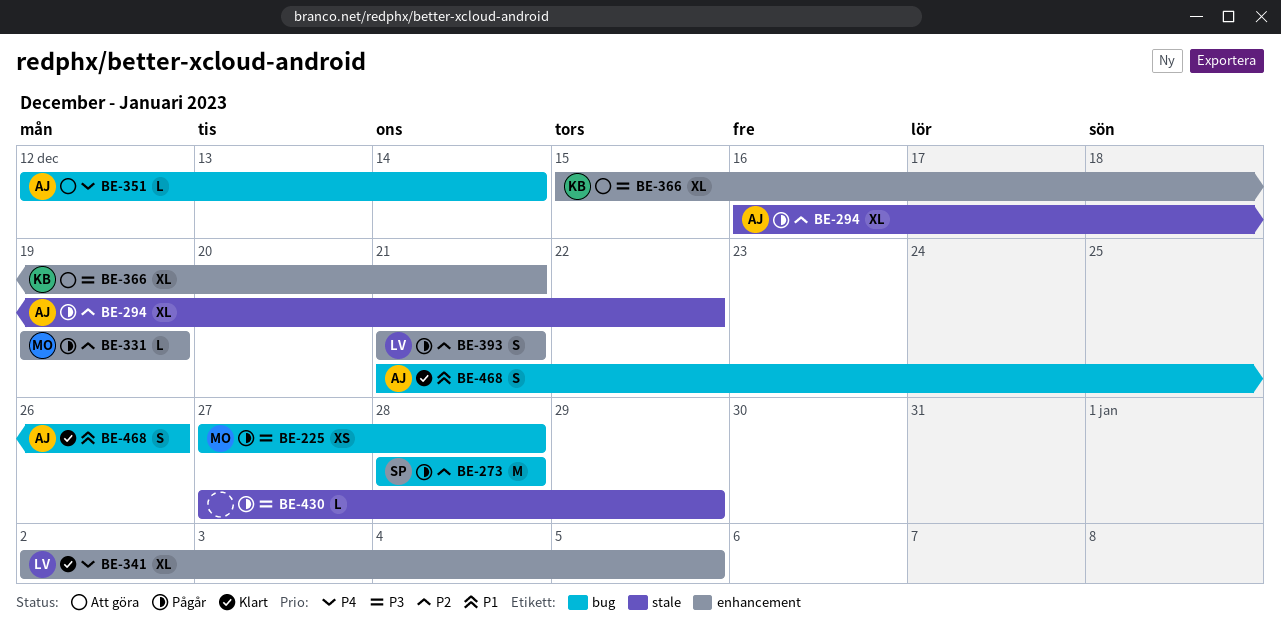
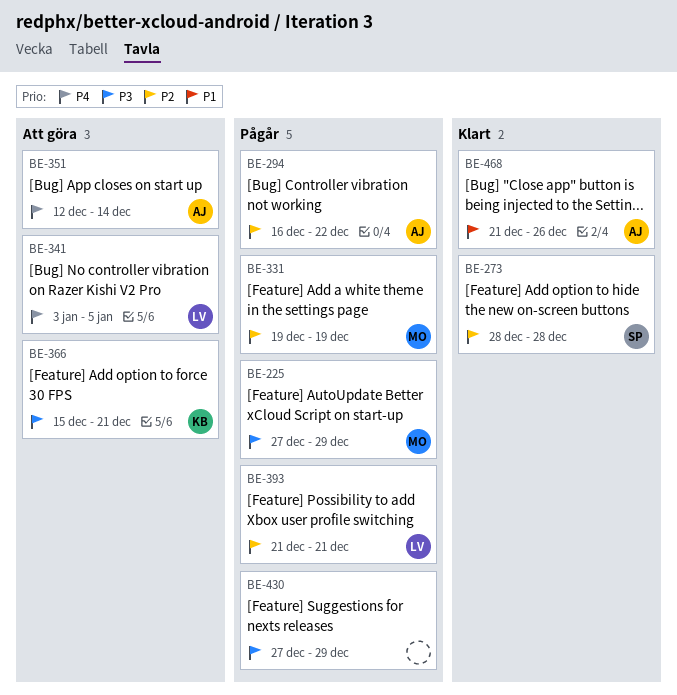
BE-225, due: Dec 28 -> Dec 29
BE-273, status: Pågår -> Klart
BE-341, status: Klart -> Att göra
BE-341, start: Jan 2 -> Jan 3

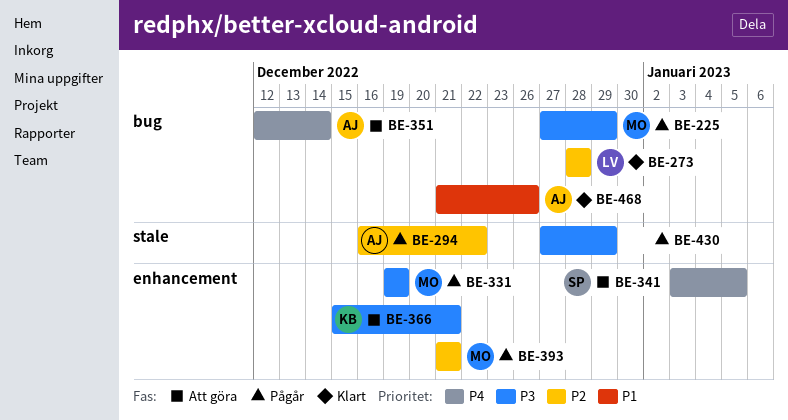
BE-273, owner: SP -> LV
BE-331, priority: P2 -> P3
BE-341, owner: LV -> SP
BE-393, owner: LV -> MO

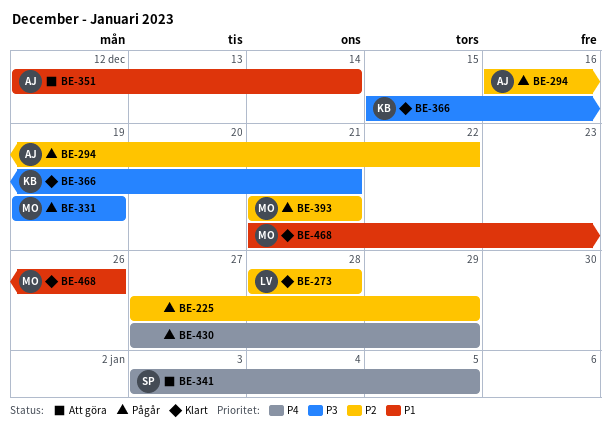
BE-225, owner: MO -> none
BE-225, priority: P3 -> P2
BE-351, priority: P4 -> P1
BE-366, status: Att göra -> Klart
BE-430, priority: P3 -> P4
BE-468, owner: AJ -> MO

